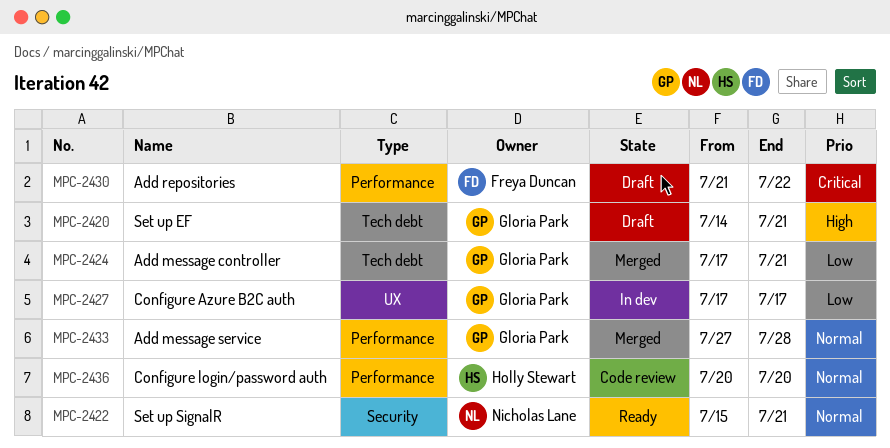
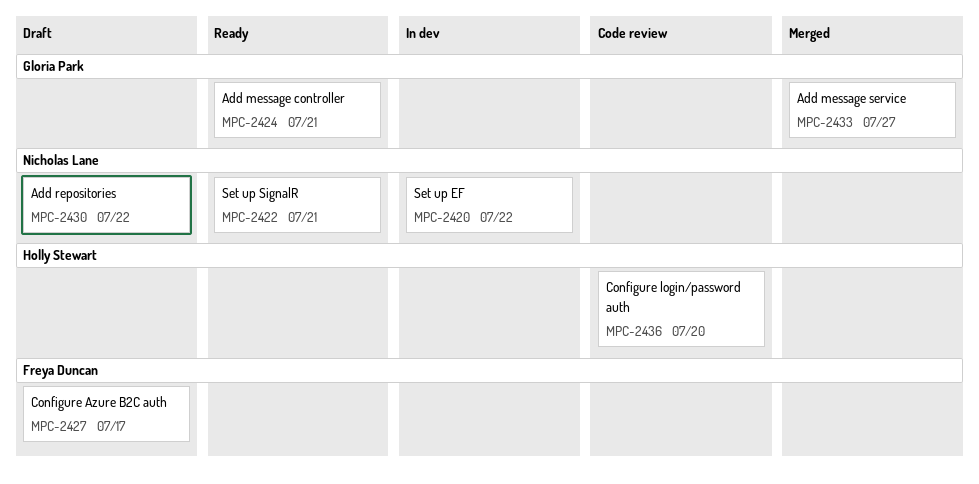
MPC-2420, status: Draft -> In dev
MPC-2420, owner: Gloria Park -> Nicholas Lane
MPC-2420, due: Jul 21 -> Jul 22
MPC-2424, status: Merged -> Ready
MPC-2427, status: In dev -> Draft
MPC-2427, owner: Gloria Park -> Freya Duncan
MPC-2430, owner: Freya Duncan -> Nicholas Lane
MPC-2433, due: Jul 28 -> Jul 27

